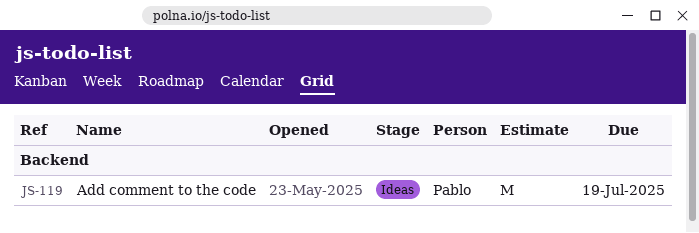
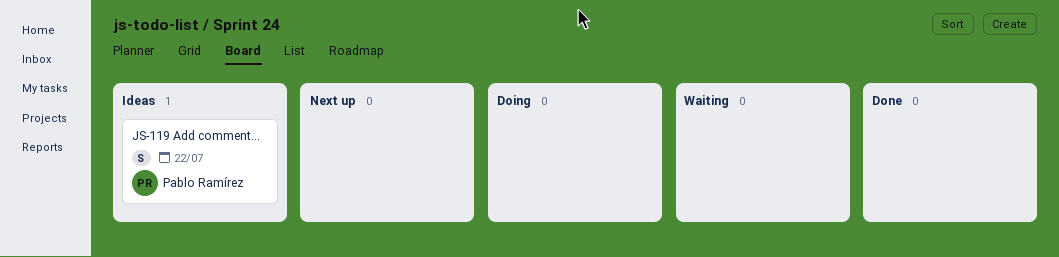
JS-119, estimate: M -> S
JS-119, due: Jul 19 -> Jul 22

